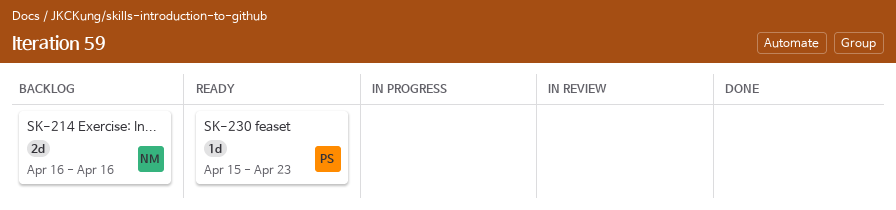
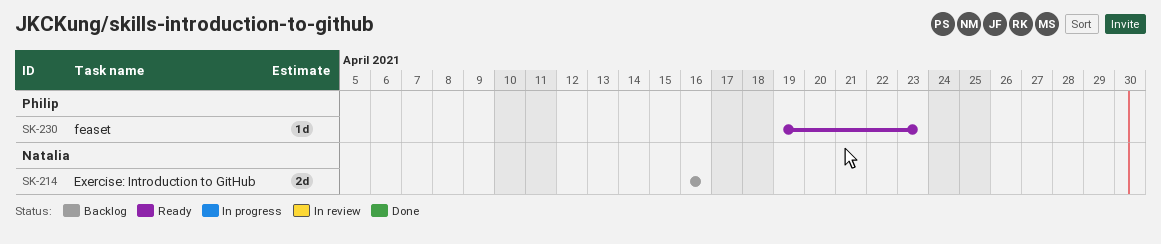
SK-230, start: Apr 15 -> Apr 19

